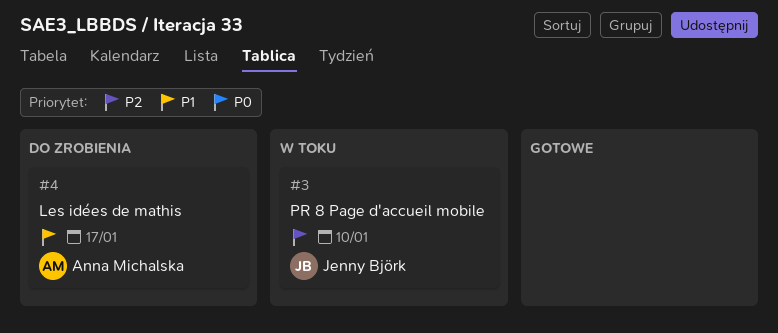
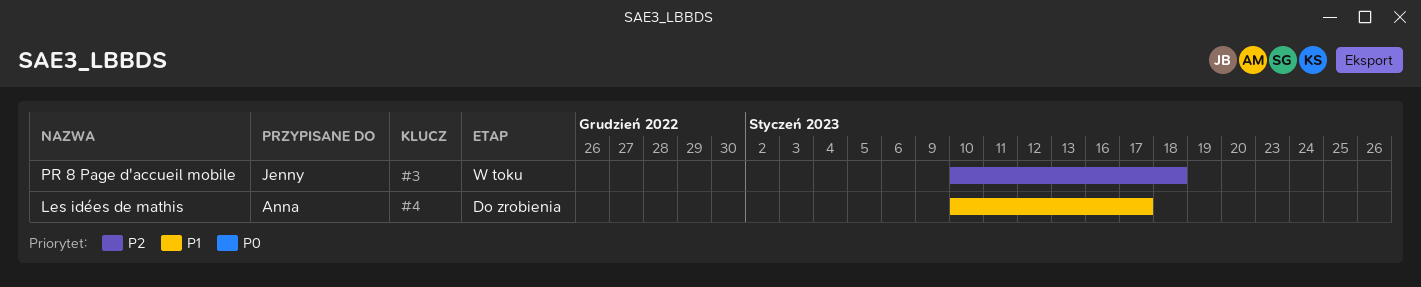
#3, due: Jan 10 -> Jan 18

